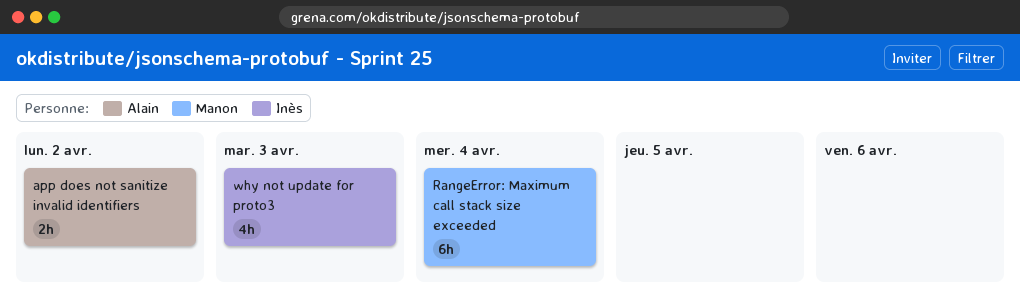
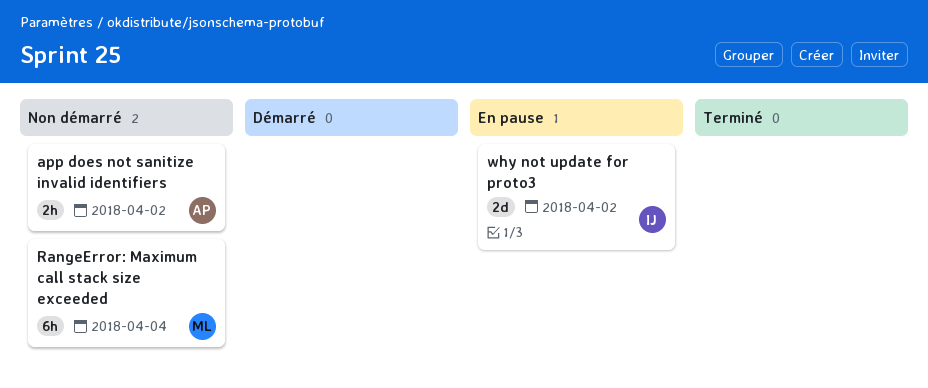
why not update for proto3, estimate: 4h -> 2d
why not update for proto3, due: Apr 3 -> Apr 2

